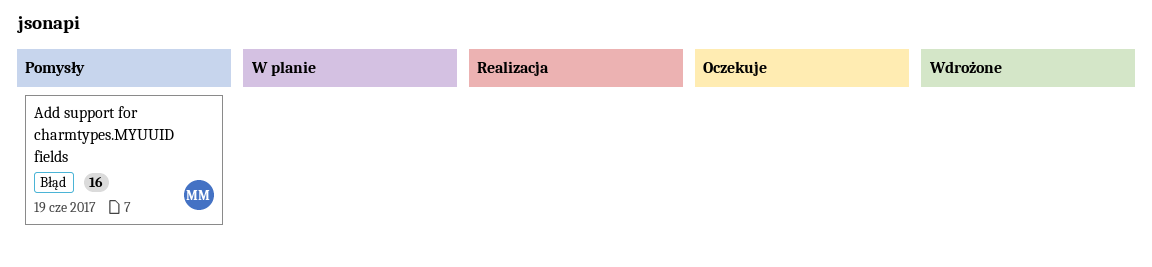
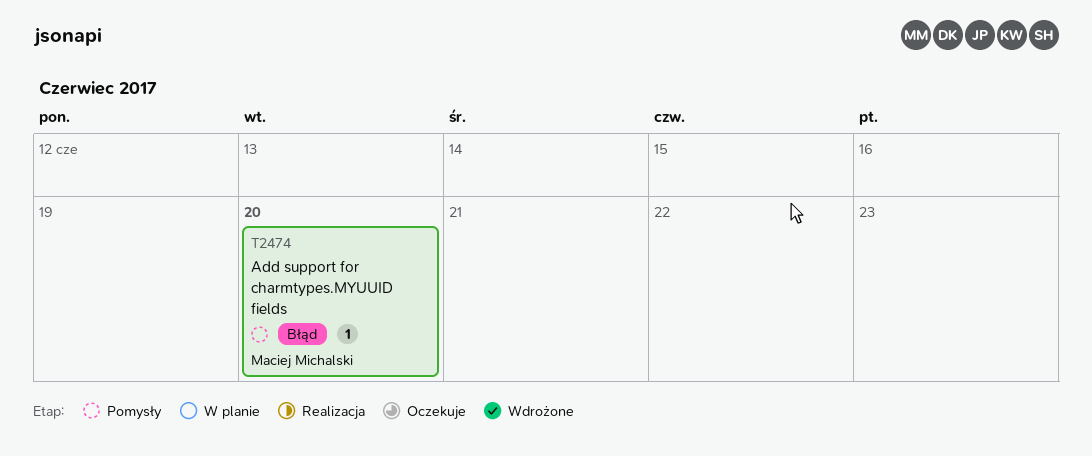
Add support for charmtypes.MYUUID fields, estimate: 16 -> 1
Add support for charmtypes.MYUUID fields, due: Jun 19 -> Jun 20

